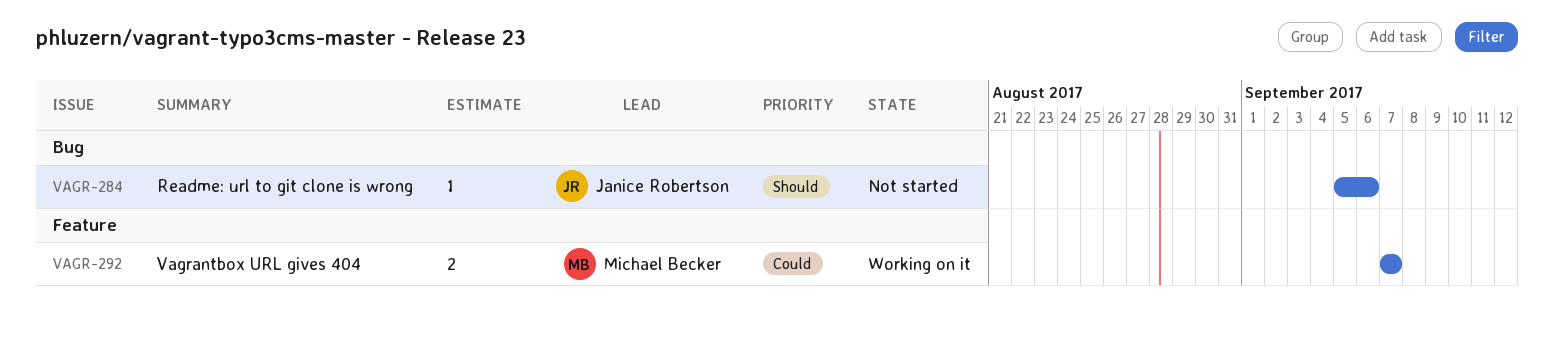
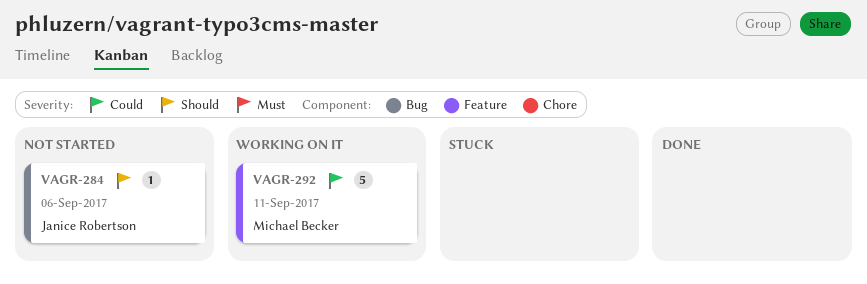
VAGR-292, estimate: 2 -> 5
VAGR-292, due: Sep 7 -> Sep 11

